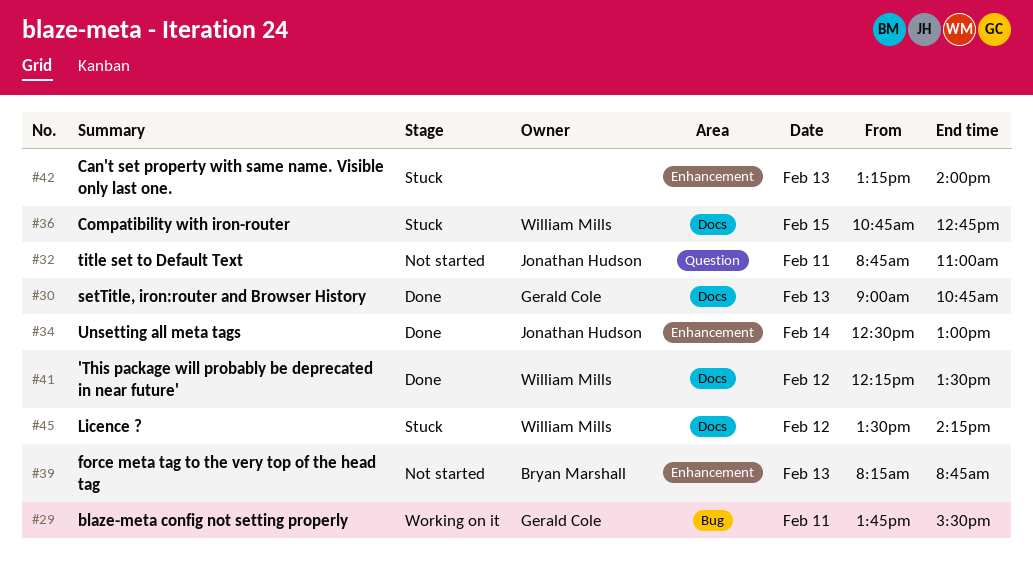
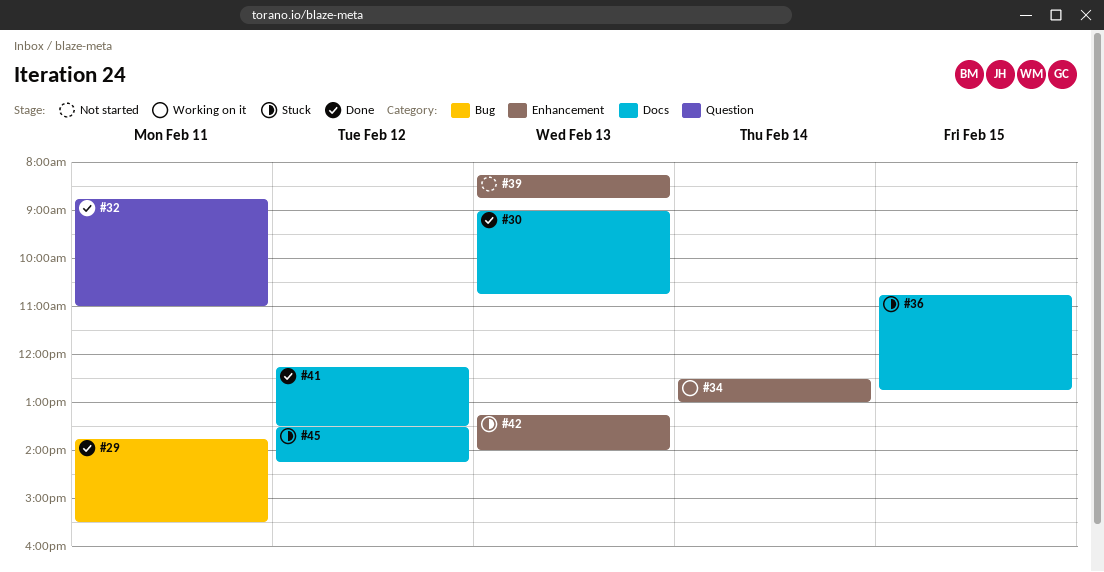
#29, status: Working on it -> Done
#32, status: Not started -> Done
#34, status: Done -> Working on it

